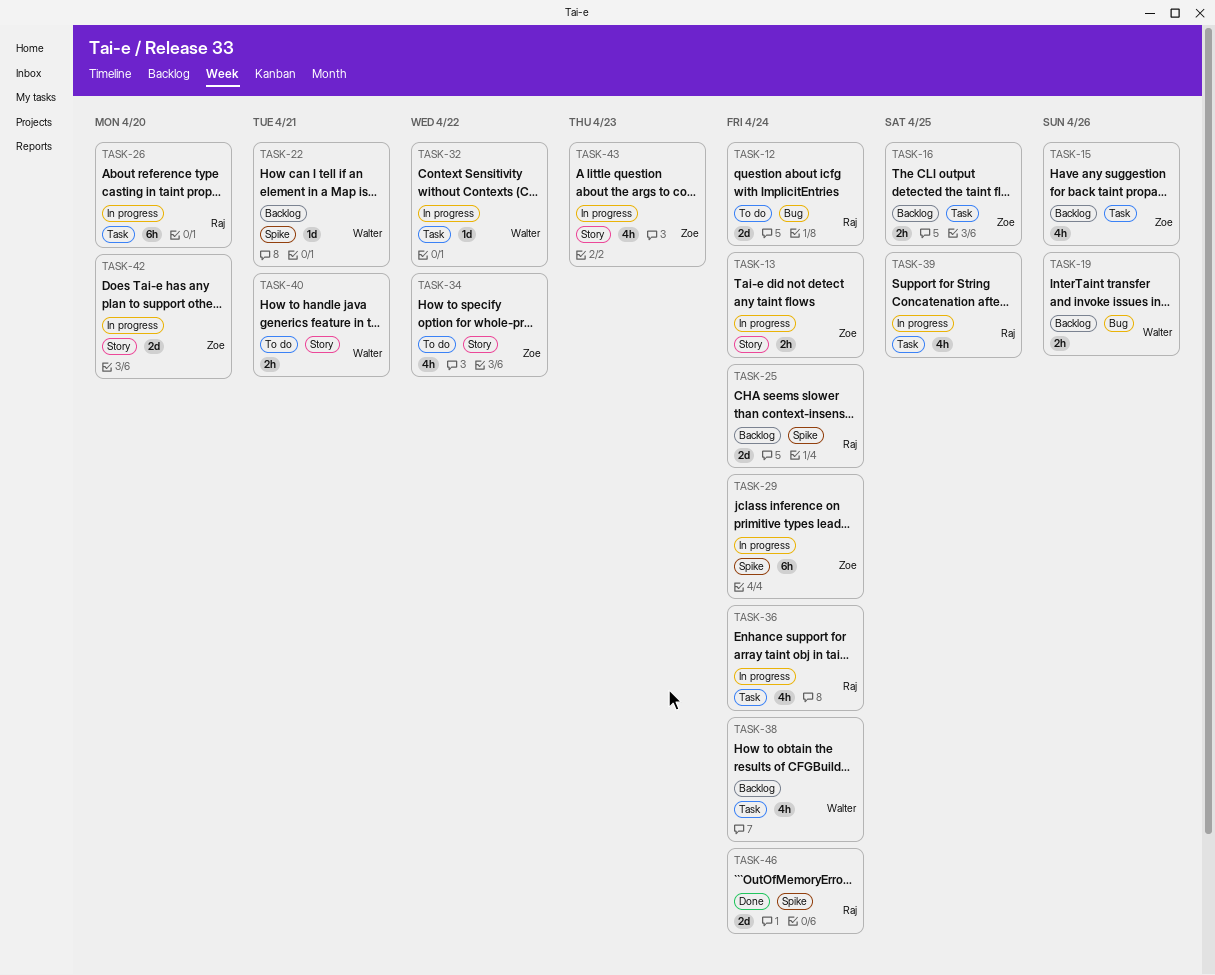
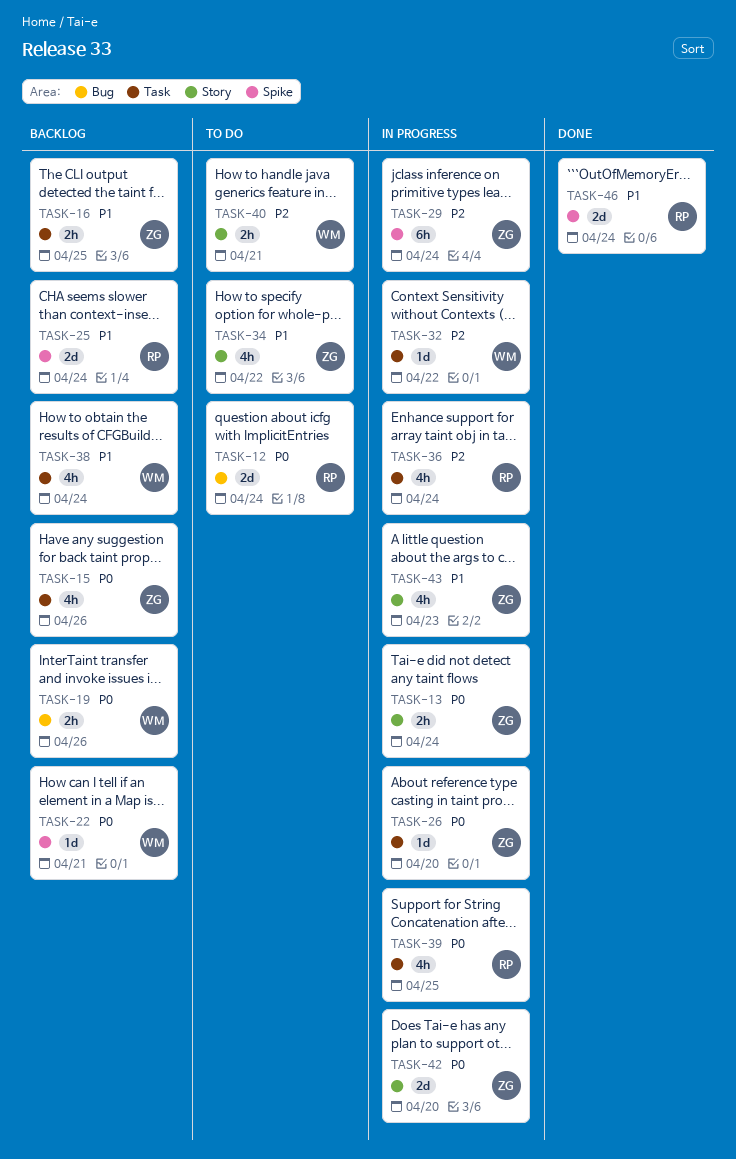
TASK-26, owner: Raj -> Zoe
TASK-26, estimate: 6h -> 1d

